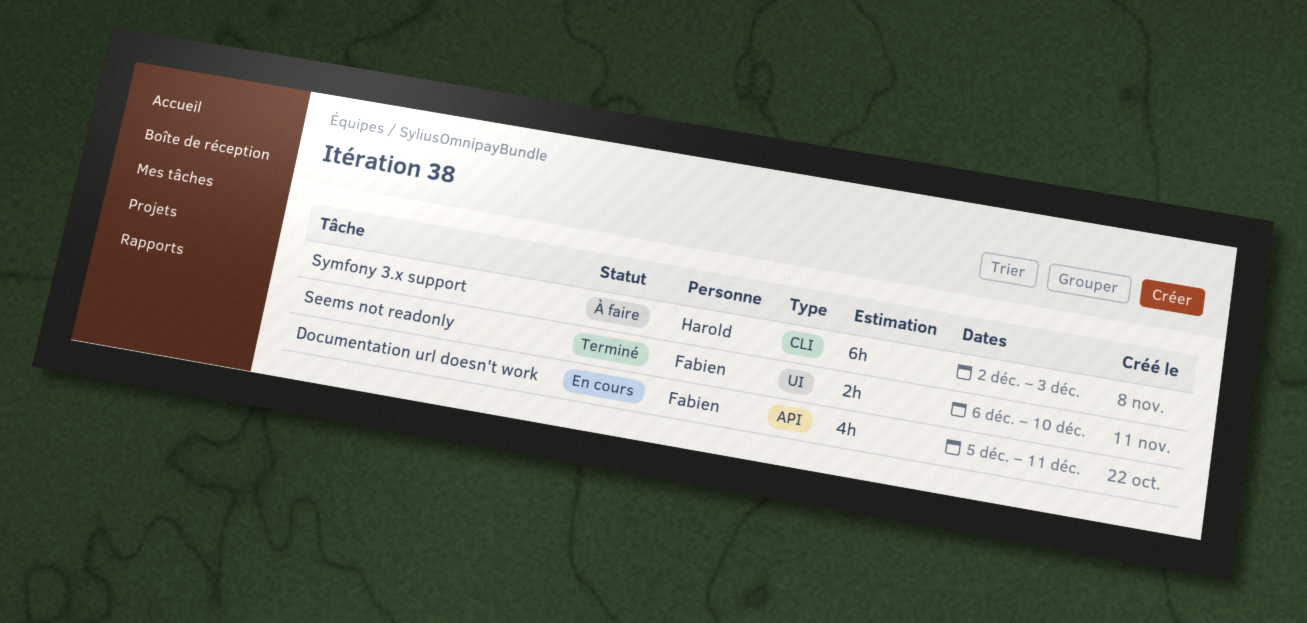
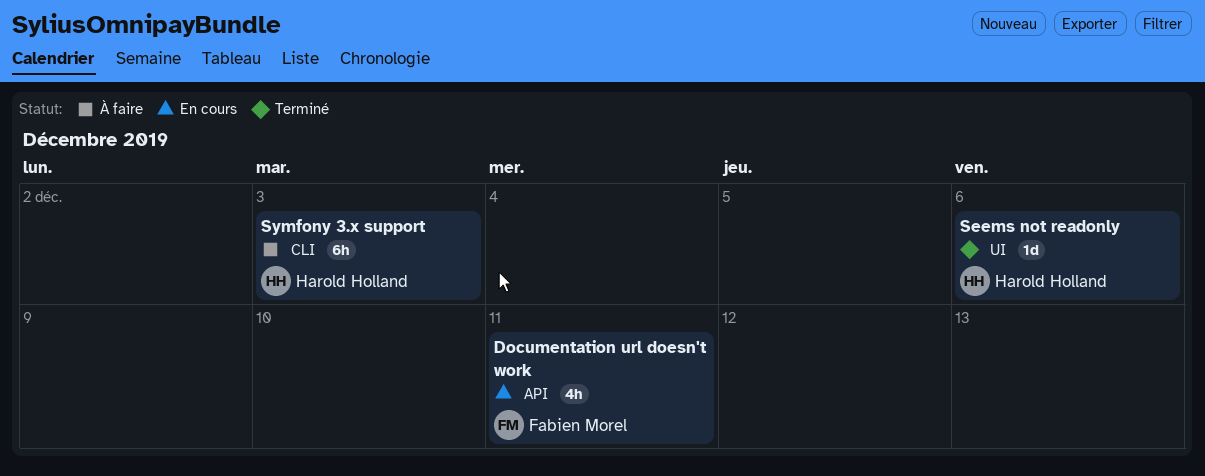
Seems not readonly, owner: Fabien Morel -> Harold Holland
Seems not readonly, estimate: 2h -> 1d
Seems not readonly, due: Dec 10 -> Dec 6

